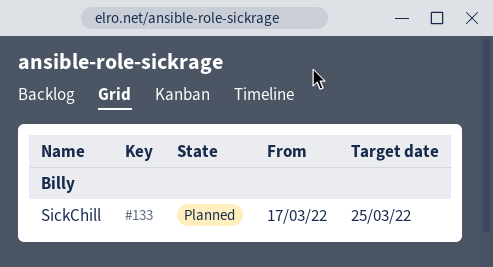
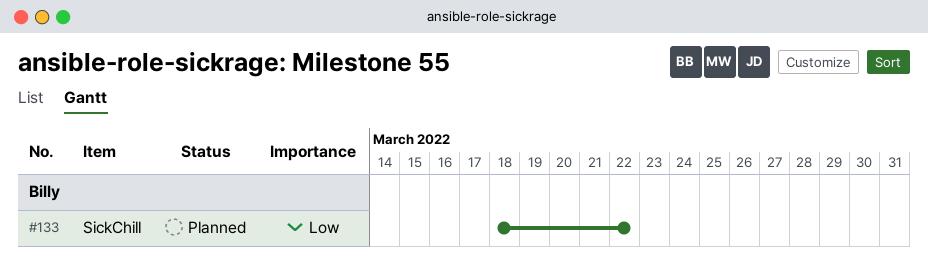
#133, start: Mar 17 -> Mar 18
#133, due: Mar 25 -> Mar 22

